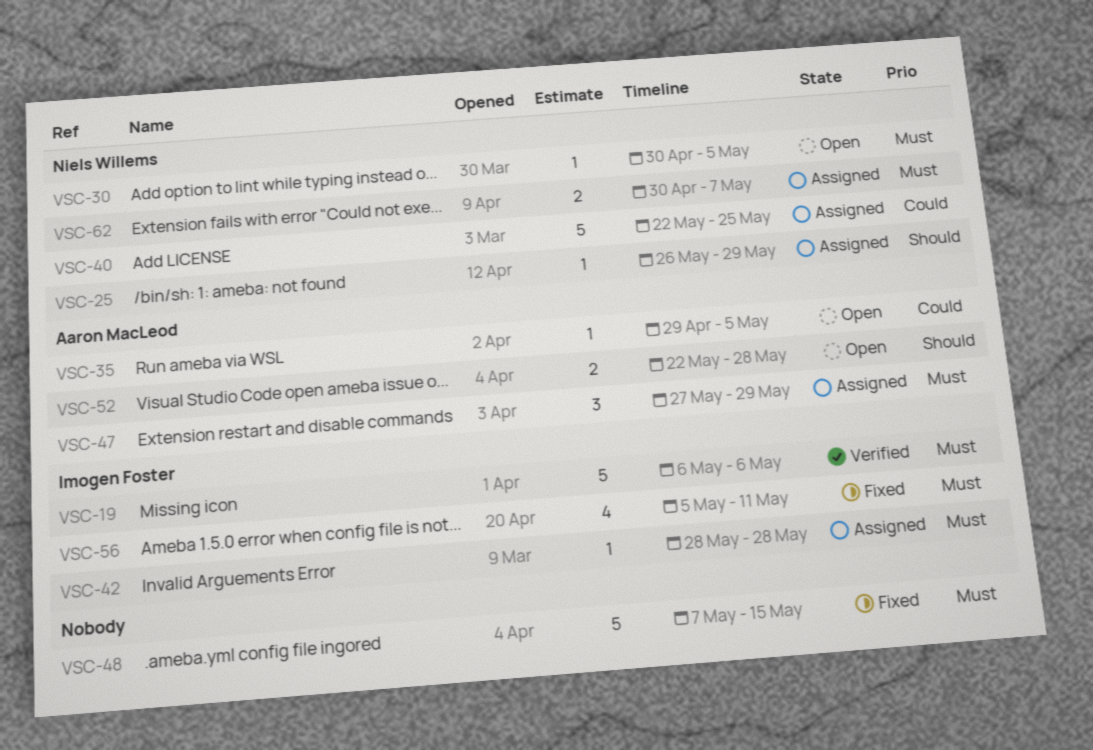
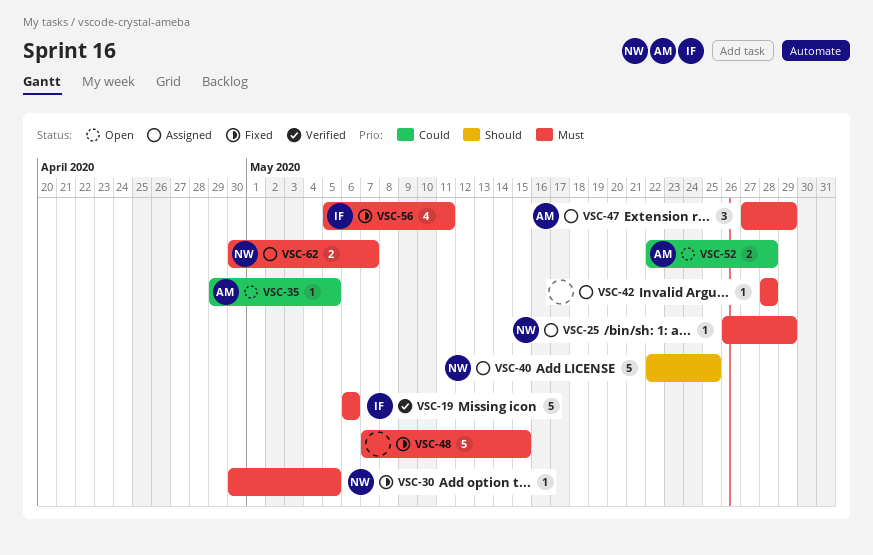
VSC-25, priority: Should -> Must
VSC-30, status: Open -> Fixed
VSC-40, priority: Could -> Should
VSC-42, owner: Imogen Foster -> none
VSC-52, priority: Should -> Could

